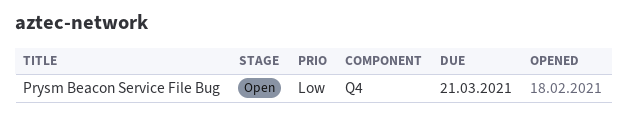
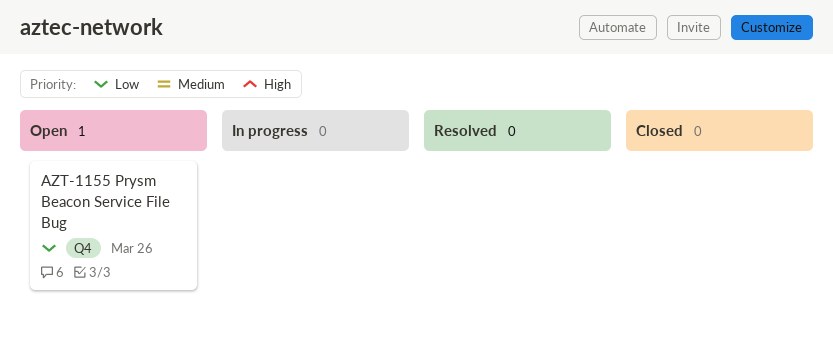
Prysm Beacon Service File Bug, due: Mar 21 -> Mar 26

